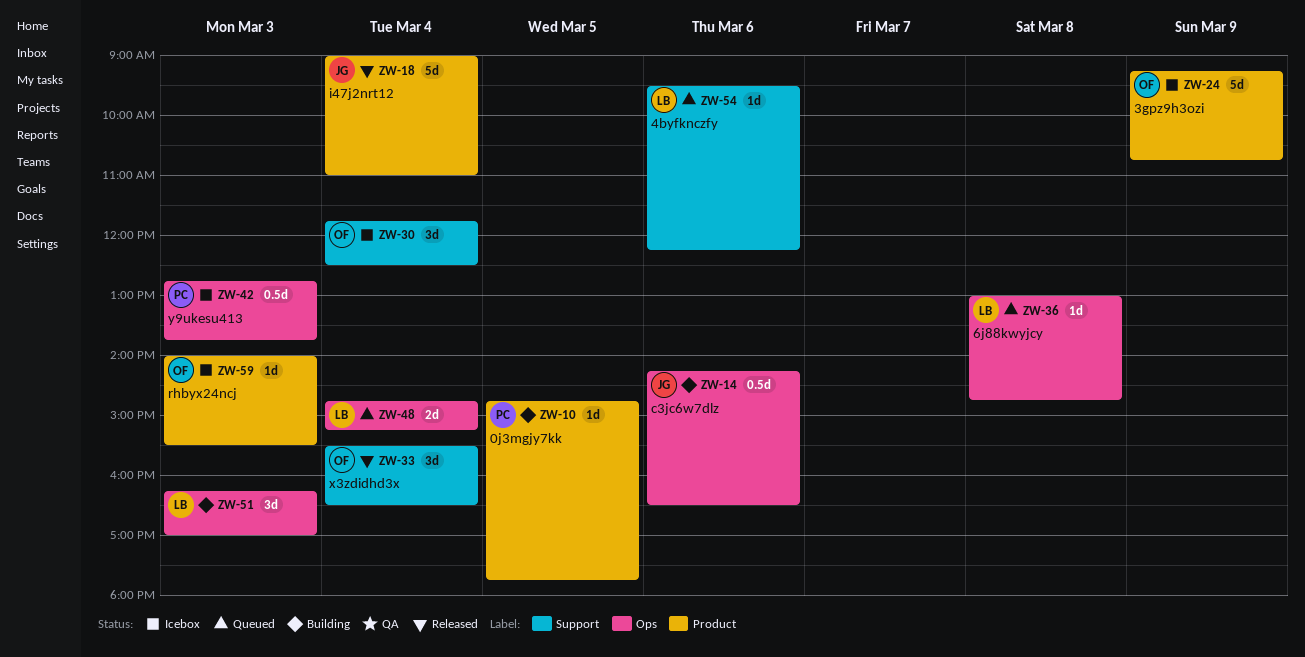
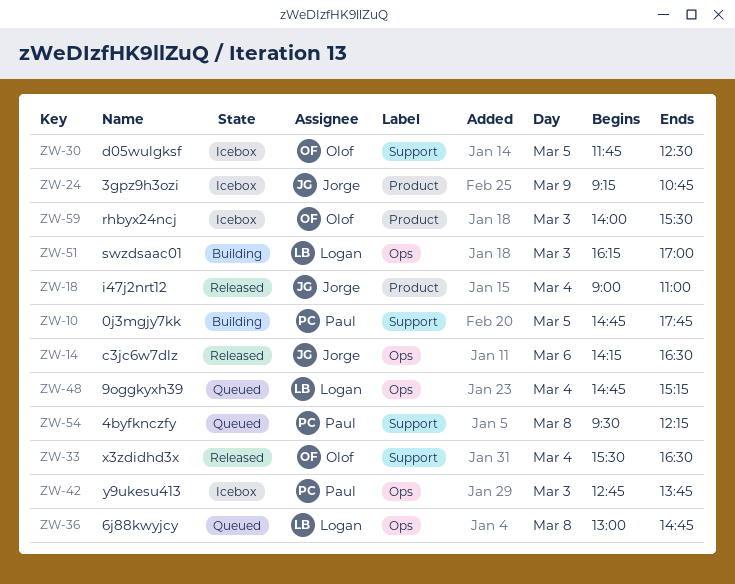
ZW-10, label: Product -> Support
ZW-14, status: Building -> Released
ZW-24, owner: Olof -> Jorge
ZW-30, day: Mar 4 -> Mar 5
ZW-54, owner: Logan -> Paul
ZW-54, day: Mar 6 -> Mar 8

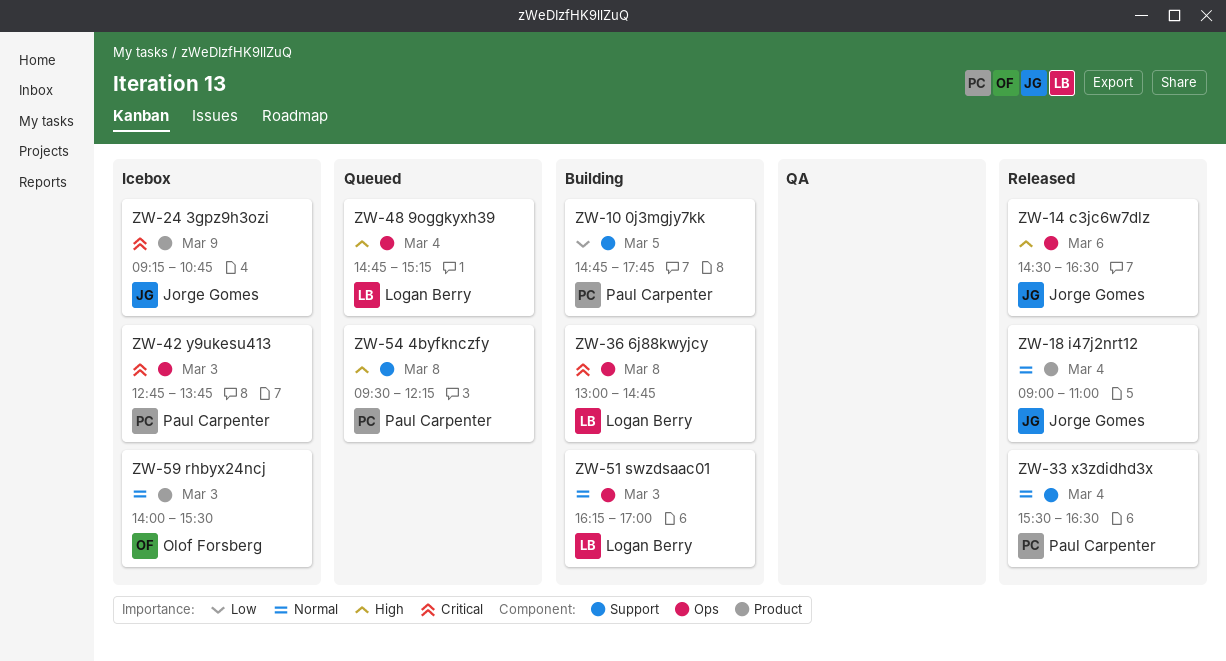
ZW-14, begins: 14:15 -> 14:30
ZW-30: present -> none
ZW-33, owner: Olof Forsberg -> Paul Carpenter
ZW-36, status: Queued -> Building

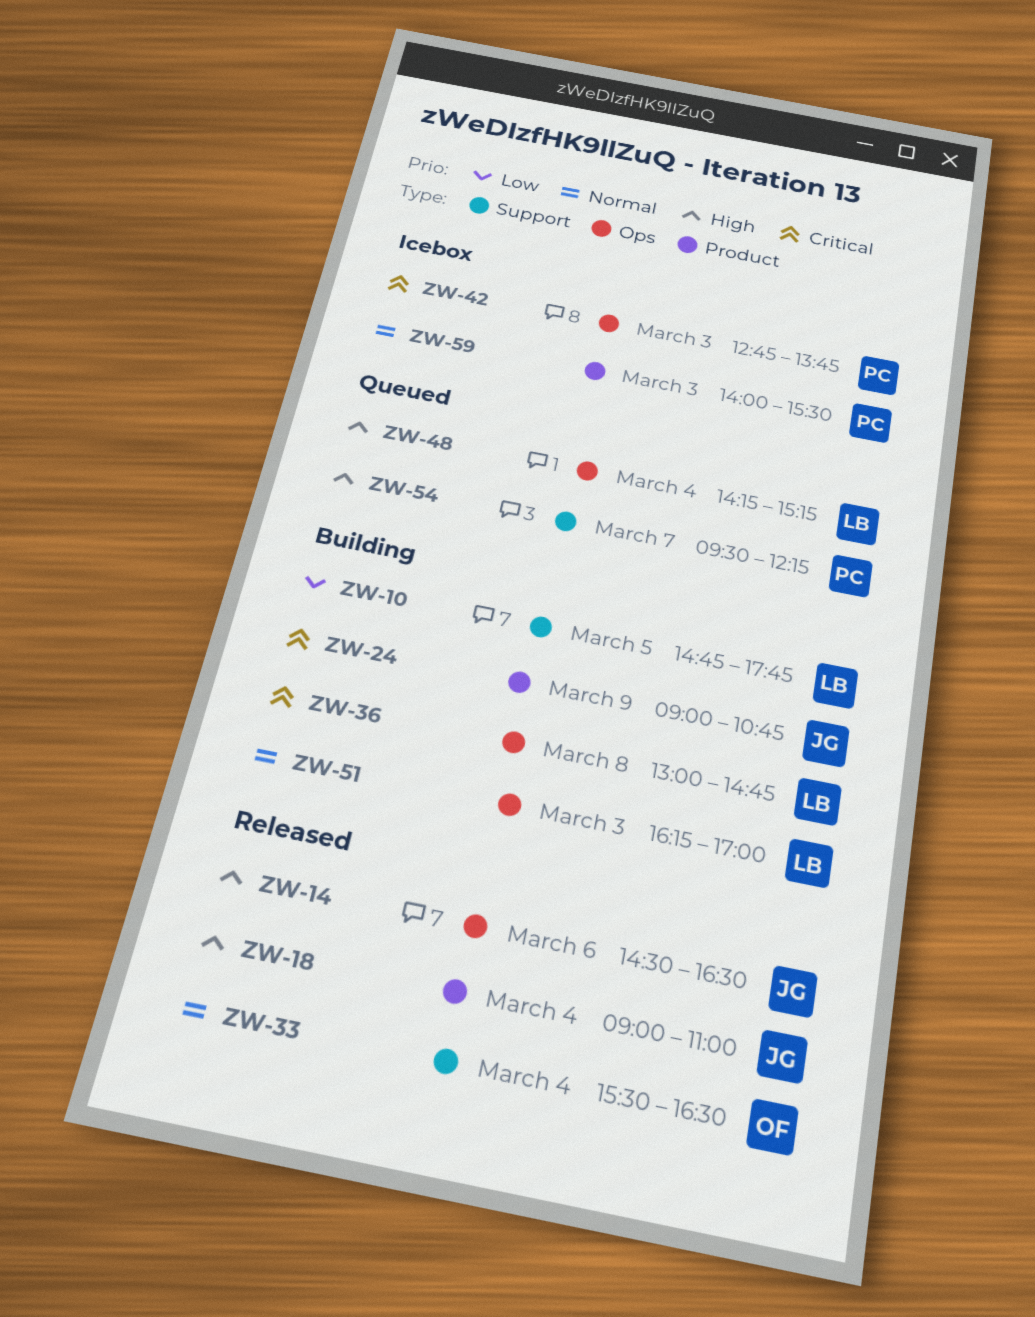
ZW-10, owner: Paul Carpenter -> Logan Berry
ZW-18, priority: Normal -> High
ZW-24, status: Icebox -> Building
ZW-24, begins: 09:15 -> 09:00
ZW-33, owner: Paul Carpenter -> Olof Forsberg
ZW-48, begins: 14:45 -> 14:15
ZW-54, day: Mar 8 -> Mar 7
ZW-59, owner: Olof Forsberg -> Paul Carpenter

